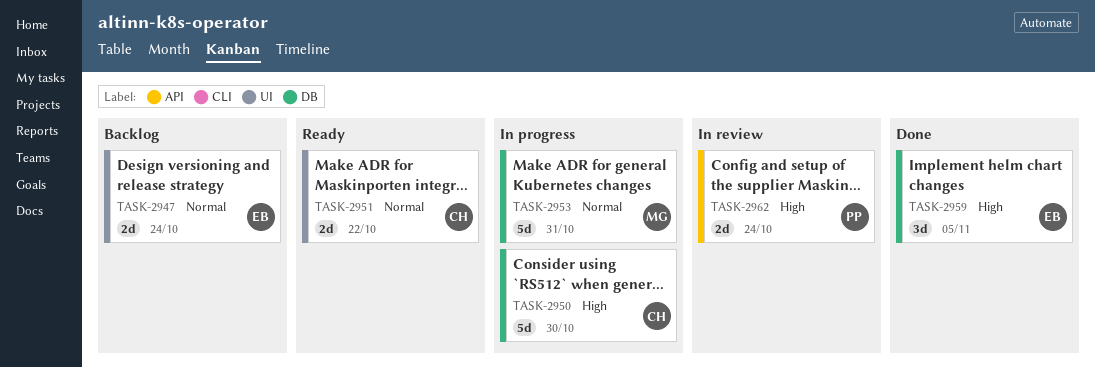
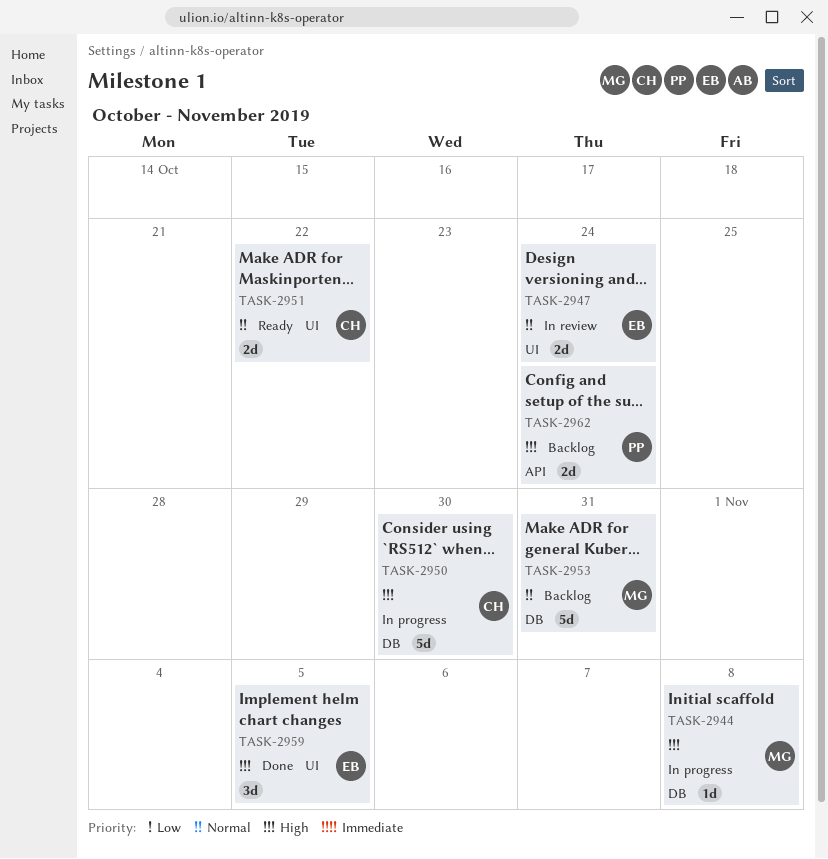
TASK-2944: none -> present
TASK-2947, status: Backlog -> In review
TASK-2953, status: In progress -> Backlog
TASK-2959, label: DB -> UI
TASK-2962, status: In review -> Backlog

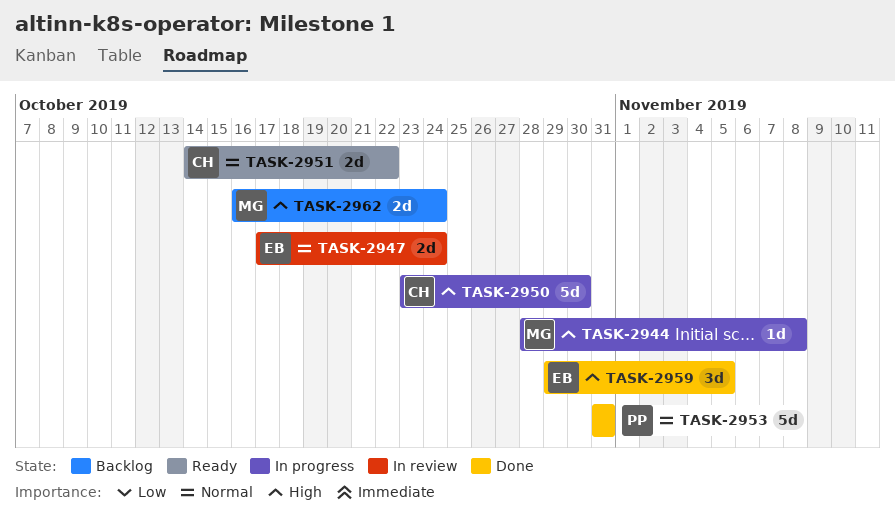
TASK-2953, status: Backlog -> Done
TASK-2953, owner: MG -> PP
TASK-2962, owner: PP -> MG

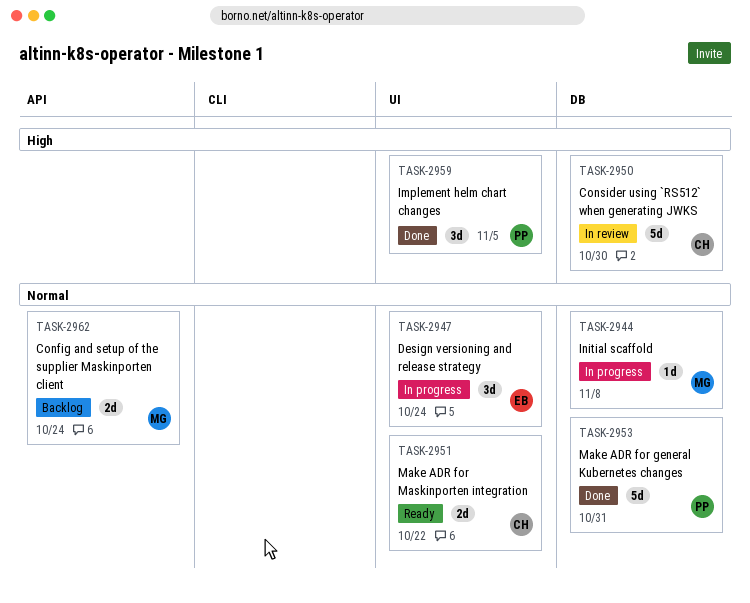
TASK-2944, priority: High -> Normal
TASK-2947, status: In review -> In progress
TASK-2947, estimate: 2d -> 3d
TASK-2950, status: In progress -> In review
TASK-2959, owner: EB -> PP
TASK-2962, priority: High -> Normal

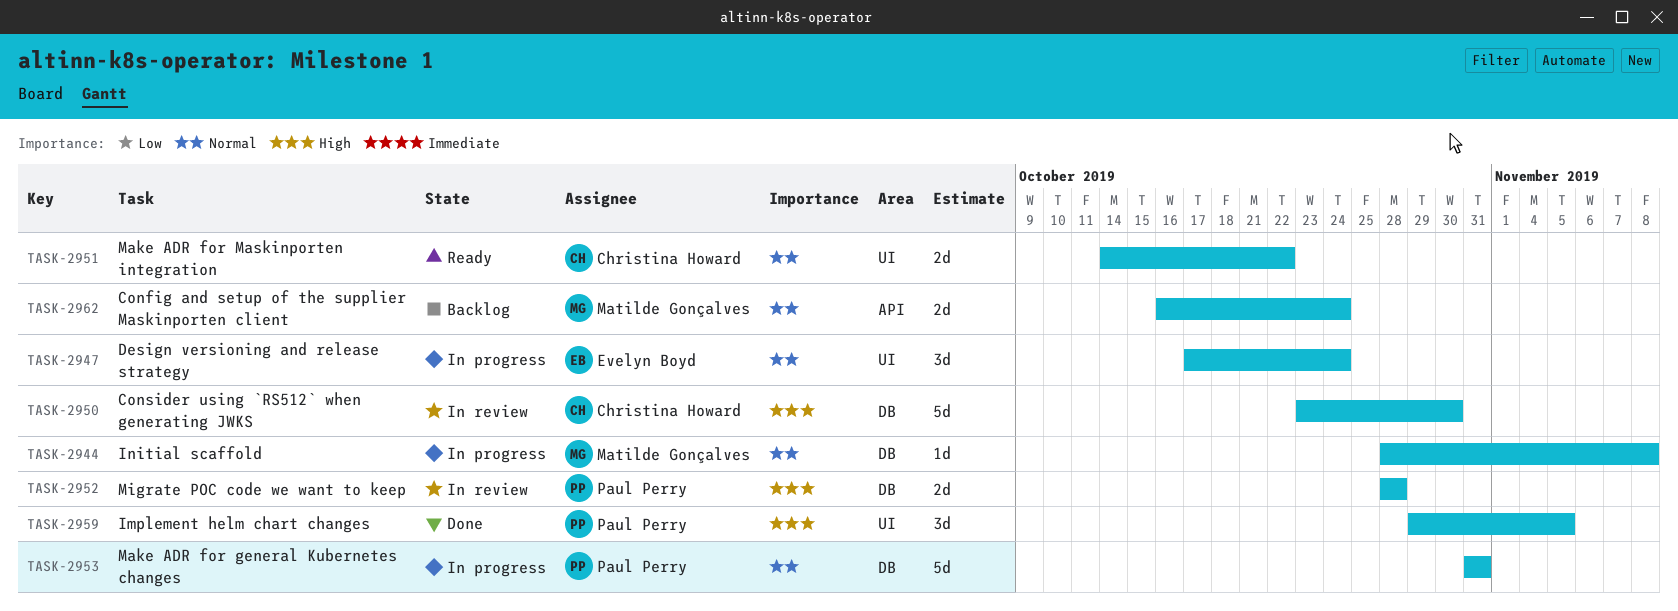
TASK-2952: none -> present
TASK-2953, status: Done -> In progress

